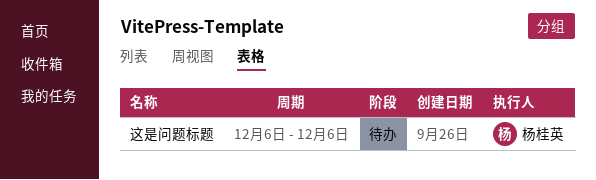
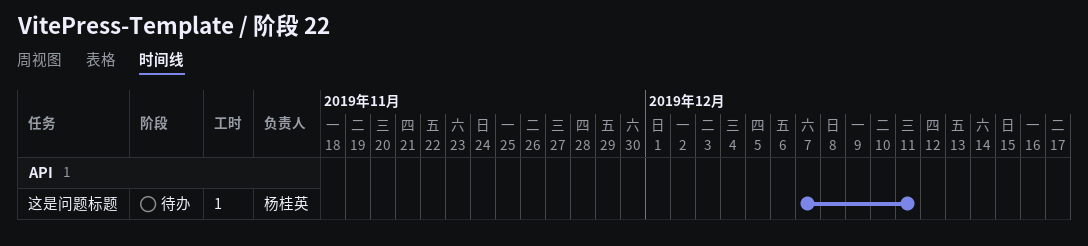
这是问题标题, start: Dec 6 -> Dec 7
这是问题标题, due: Dec 6 -> Dec 11

